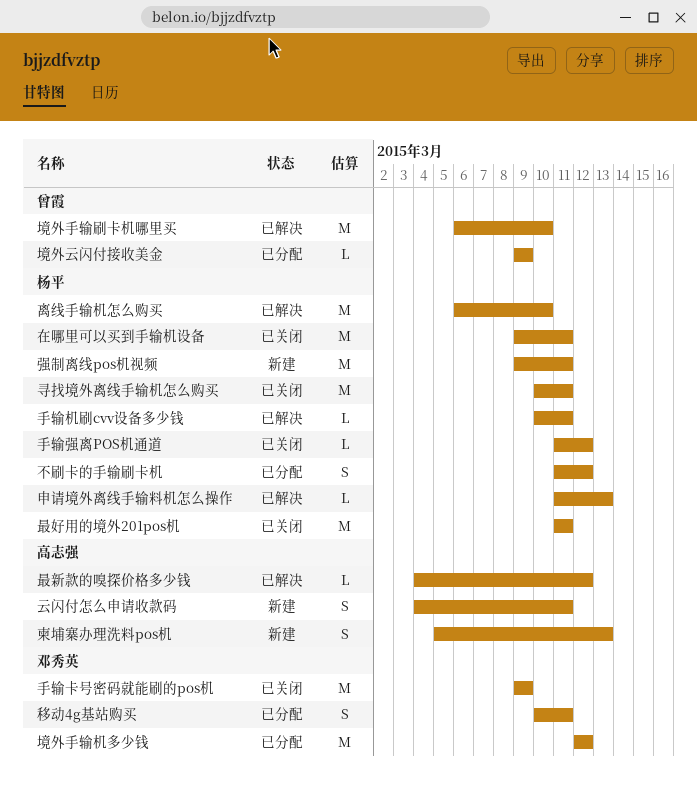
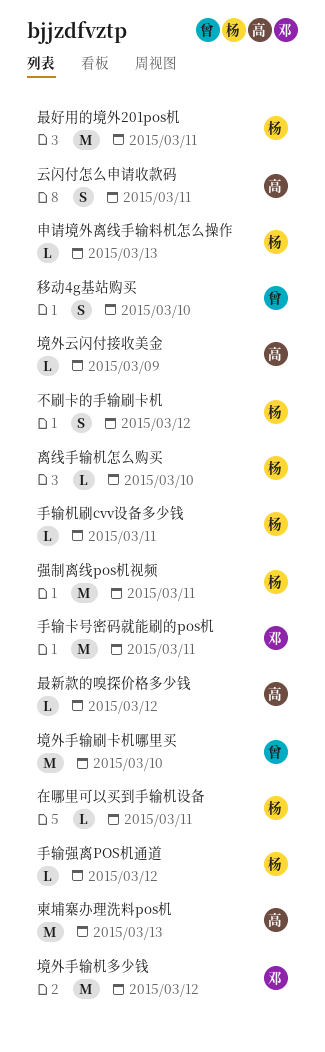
在哪里可以买到手输机设备, estimate: M -> L
境外云闪付接收美金, owner: 曾霞 -> 高志强
寻找境外离线手输机怎么购买: present -> none
手输卡号密码就能刷的pos机, due: Mar 9 -> Mar 11
柬埔寨办理洗料pos机, estimate: S -> M
离线手输机怎么购买, estimate: M -> L
移动4g基站购买, owner: 邓秀英 -> 曾霞
移动4g基站购买, due: Mar 11 -> Mar 10

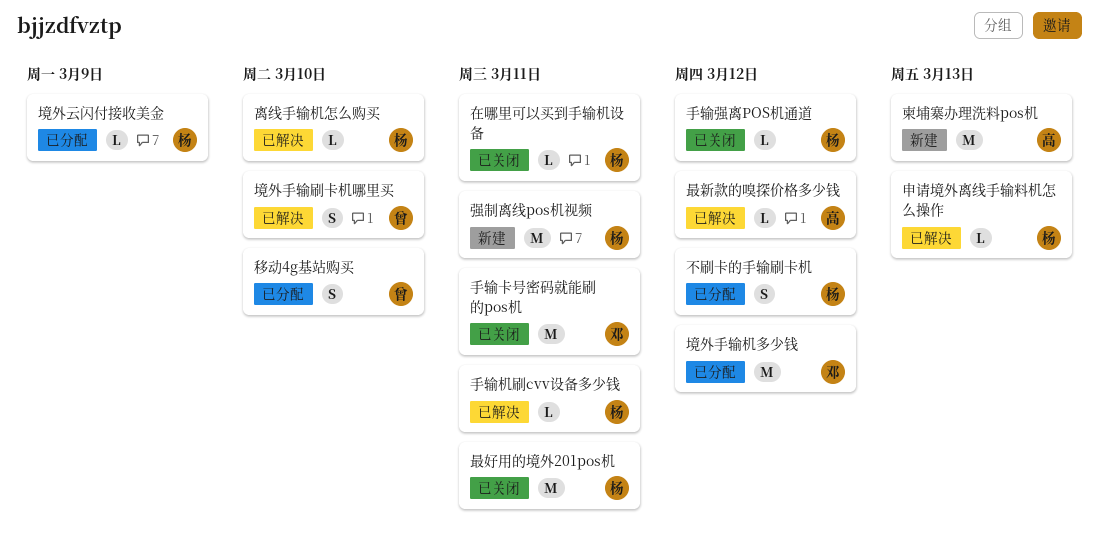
云闪付怎么申请收款码: present -> none
境外云闪付接收美金, owner: 高 -> 杨
境外手输刷卡机哪里买, estimate: M -> S

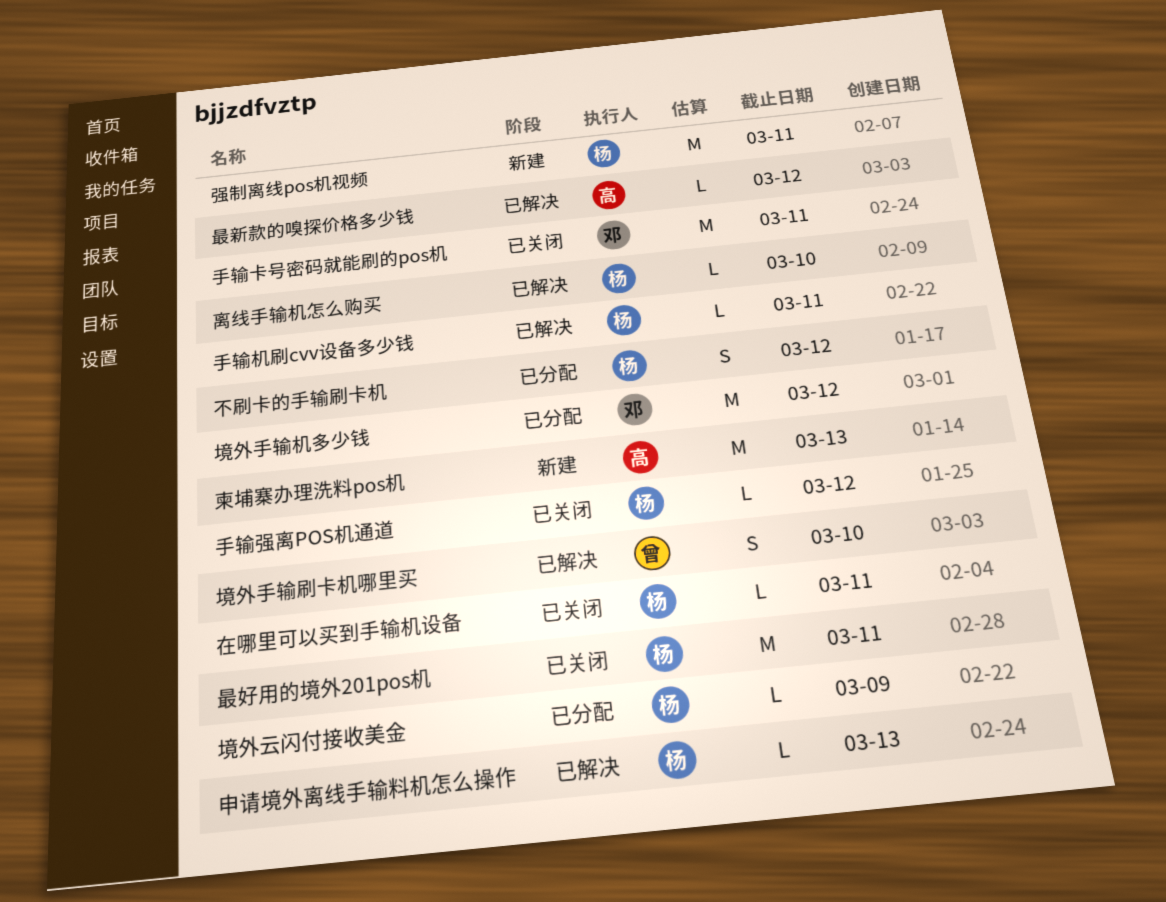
移动4g基站购买: present -> none

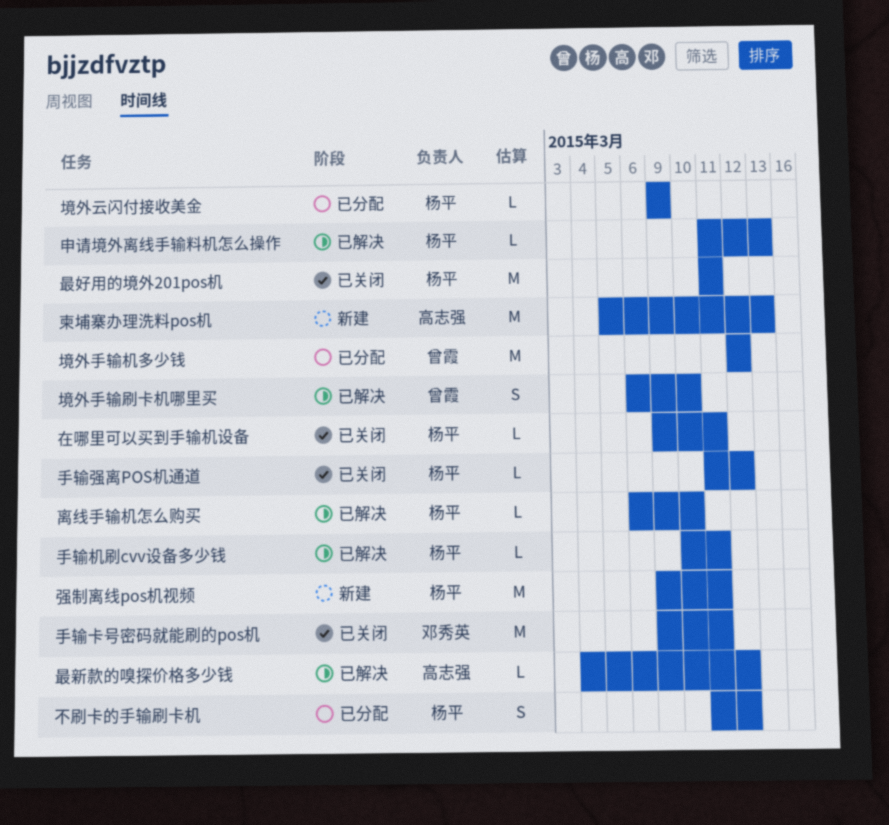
境外手输机多少钱, owner: 邓秀英 -> 曾霞

